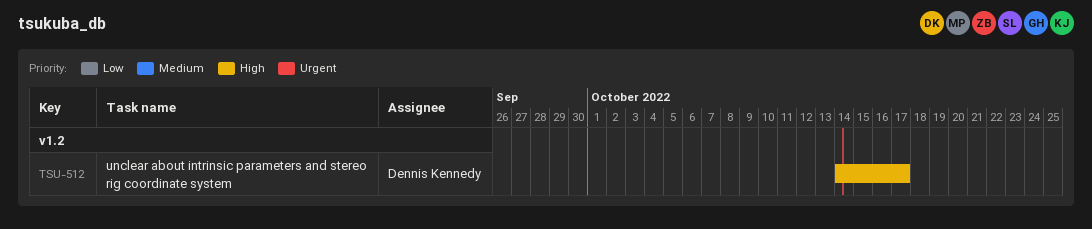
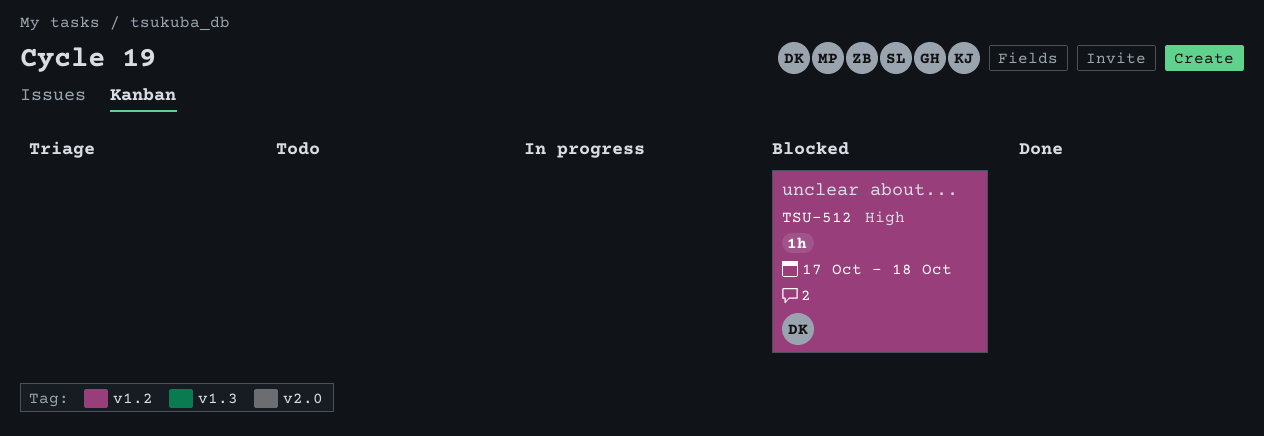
TSU-512, start: Oct 14 -> Oct 17
TSU-512, due: Oct 17 -> Oct 18

